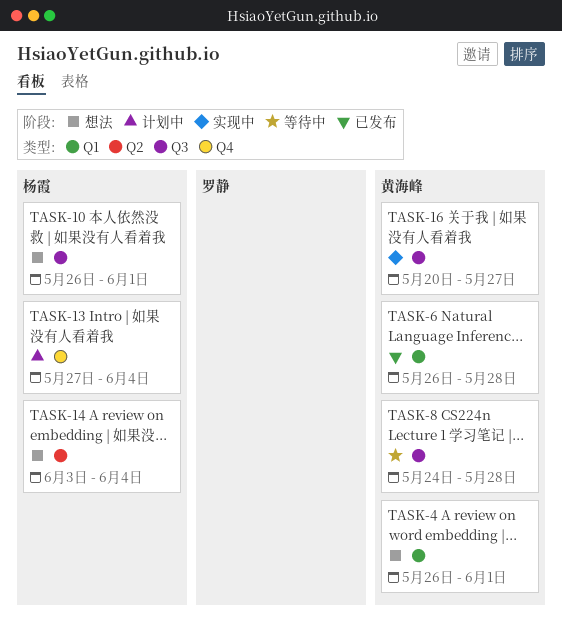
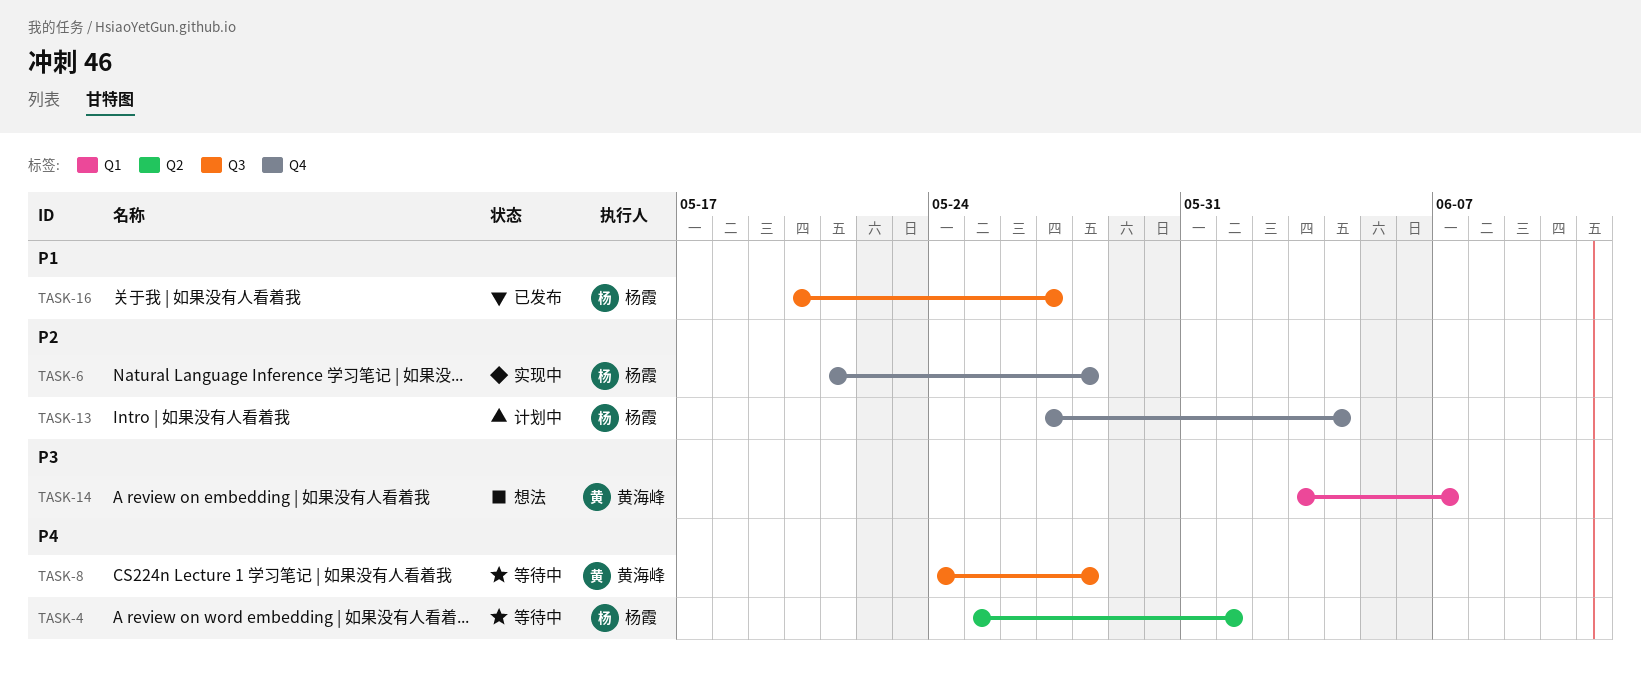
TASK-4, status: 想法 -> 等待中
TASK-4, owner: 黄海峰 -> 杨霞
TASK-4, label: Q1 -> Q2
TASK-4, start: May 26 -> May 25
TASK-6, status: 已发布 -> 实现中
TASK-6, owner: 黄海峰 -> 杨霞
TASK-6, label: Q1 -> Q4
TASK-6, start: May 26 -> May 21
TASK-10: present -> none
TASK-14, owner: 杨霞 -> 黄海峰
TASK-14, label: Q2 -> Q1
TASK-14, due: Jun 4 -> Jun 7
TASK-16, status: 实现中 -> 已发布
TASK-16, owner: 黄海峰 -> 杨霞

